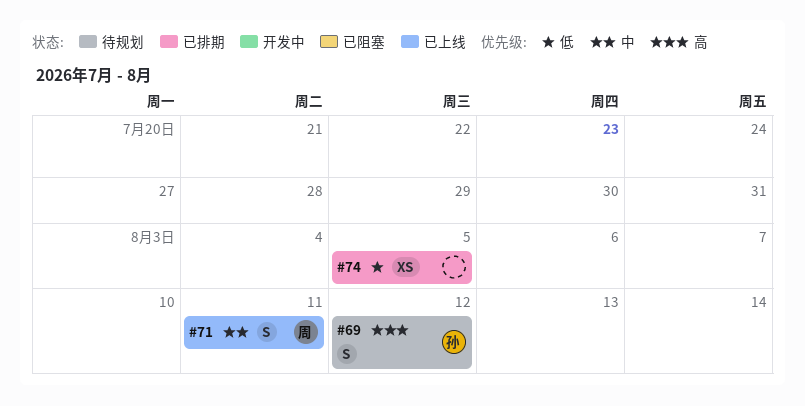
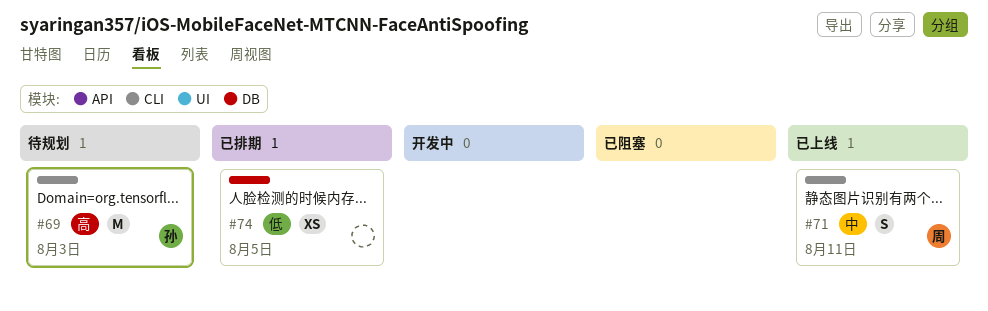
#69, estimate: S -> M
#69, due: Aug 12 -> Aug 3

